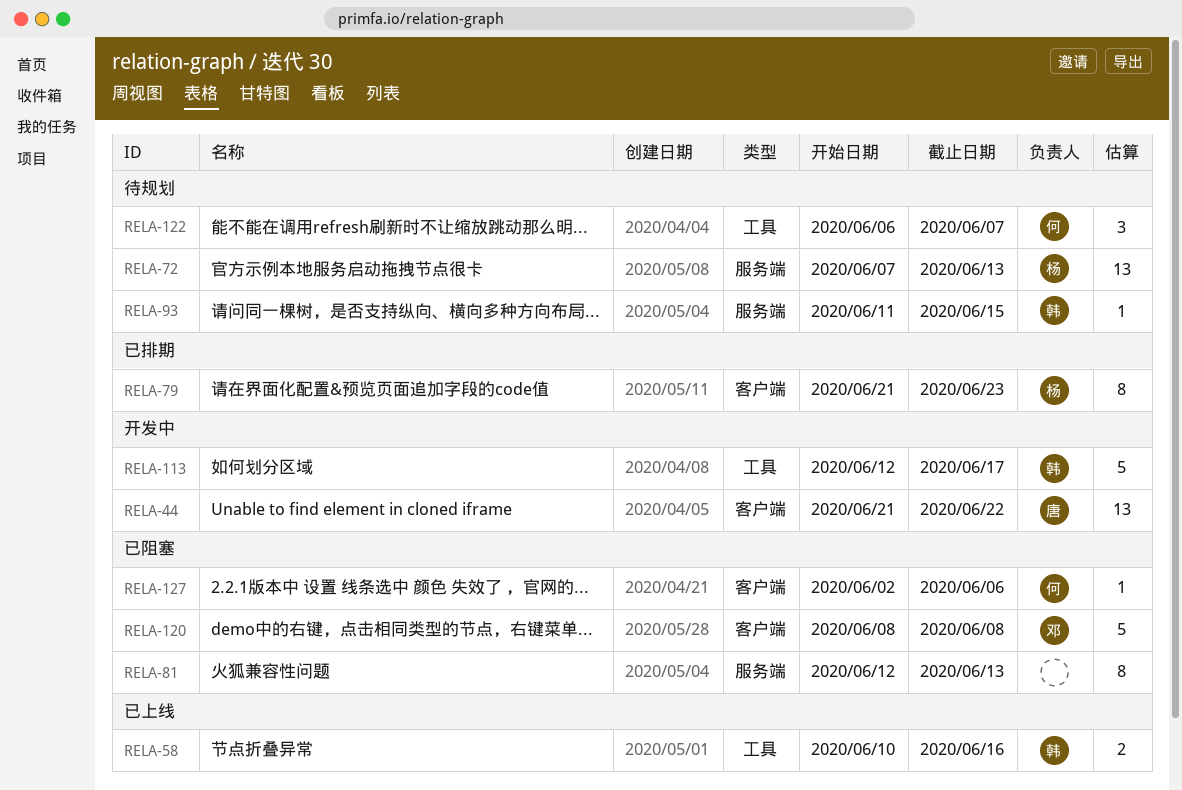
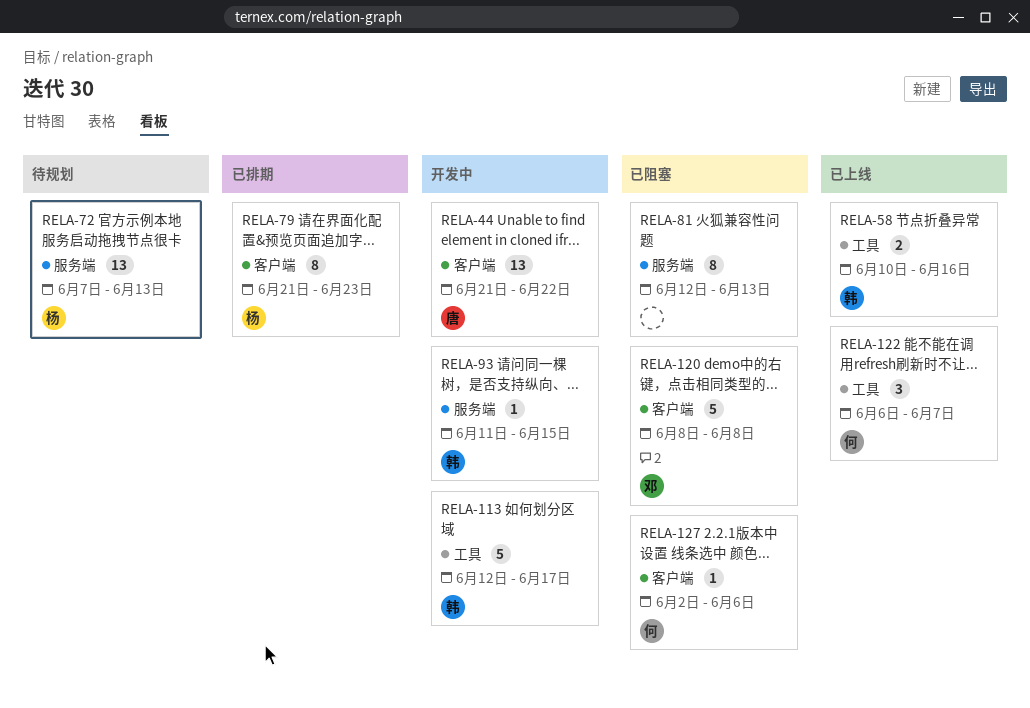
RELA-93, status: 待规划 -> 开发中
RELA-122, status: 待规划 -> 已上线

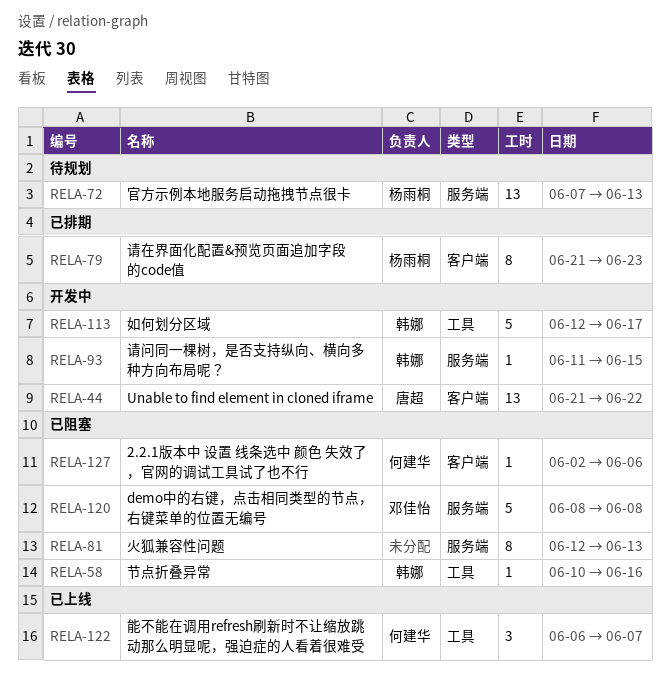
RELA-58, status: 已上线 -> 已阻塞
RELA-58, estimate: 2 -> 1
RELA-120, label: 客户端 -> 服务端

